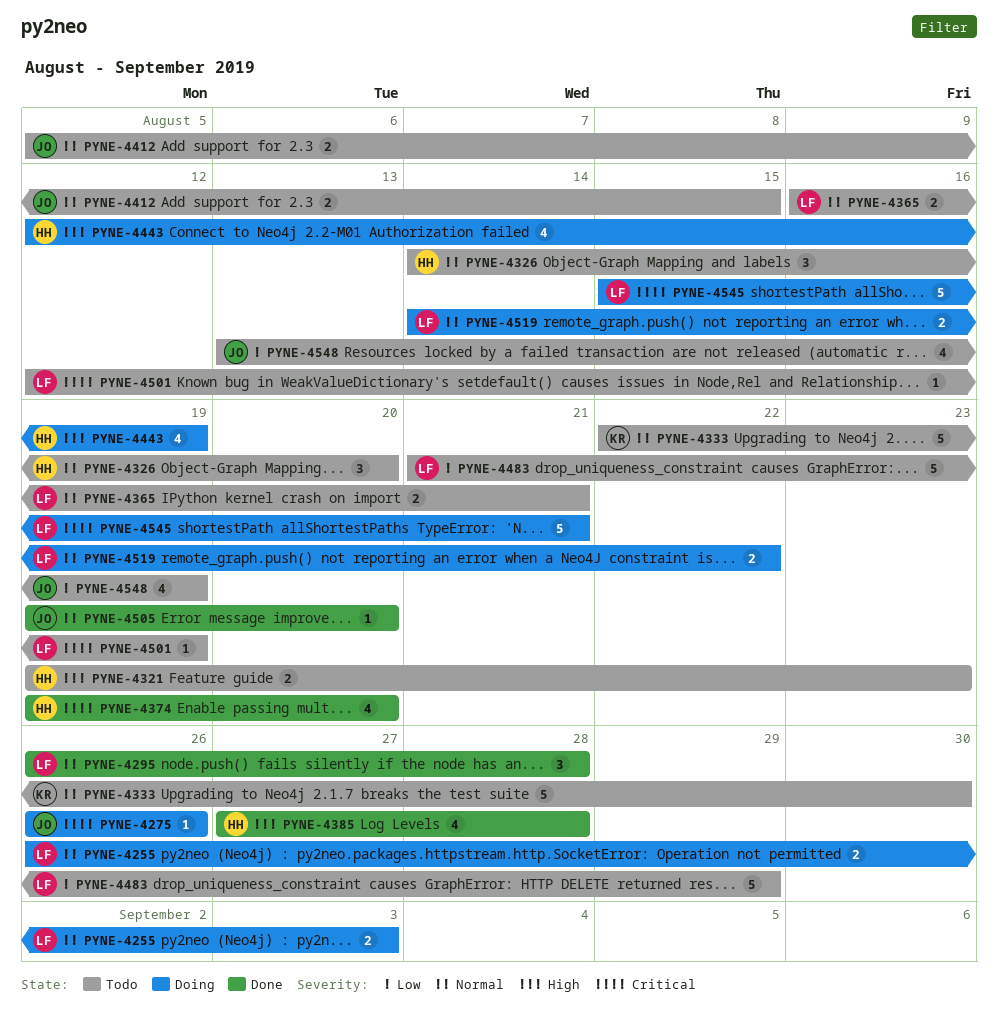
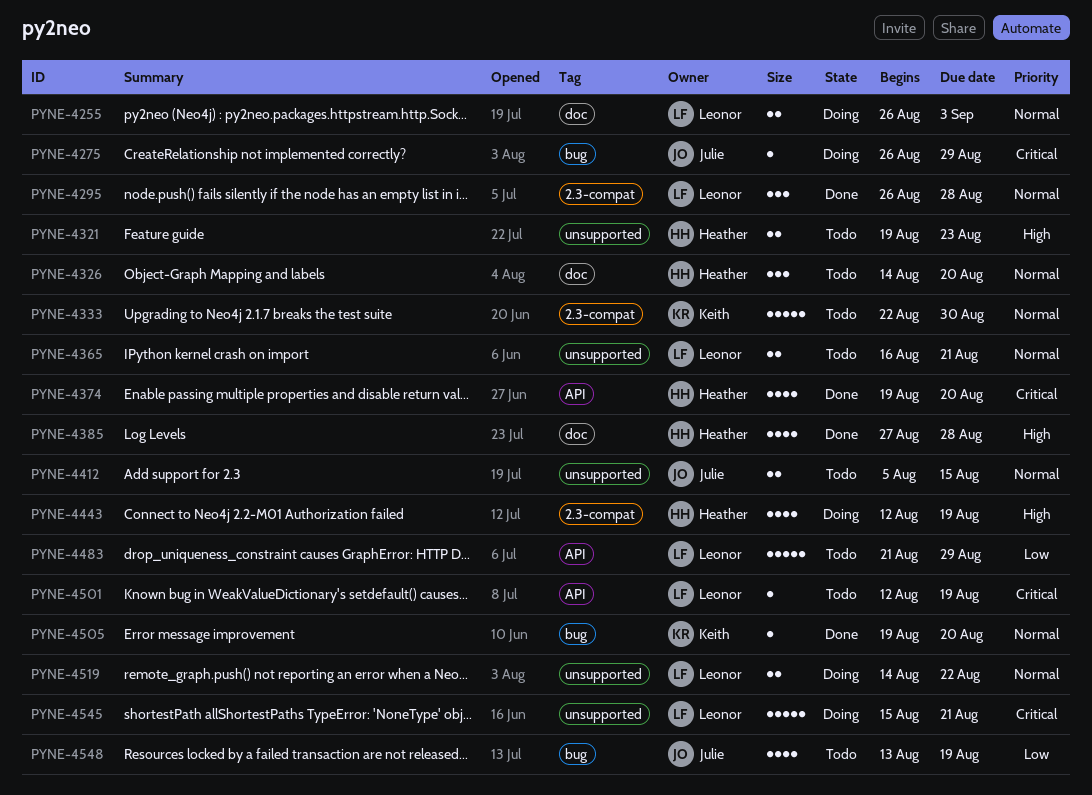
PYNE-4275, due: Aug 26 -> Aug 29
PYNE-4505, owner: Julie -> Keith

